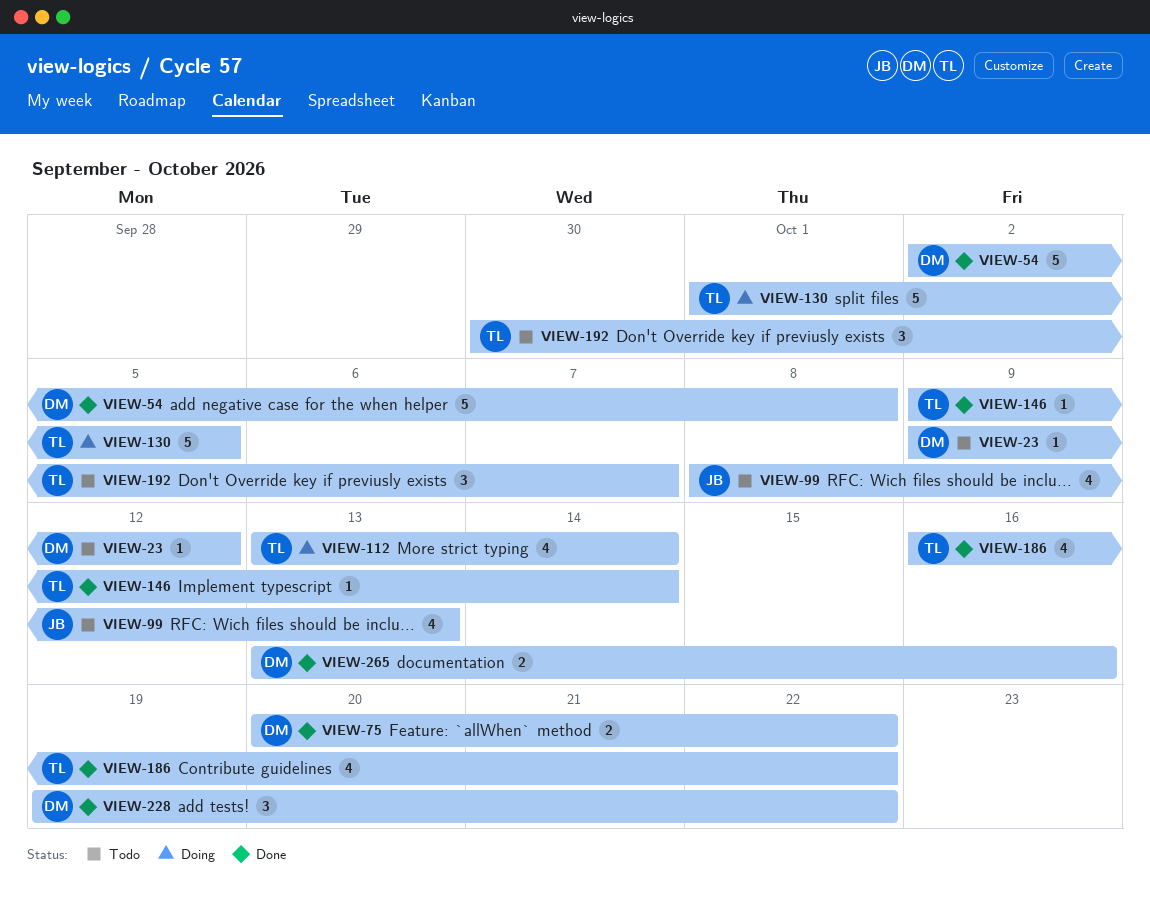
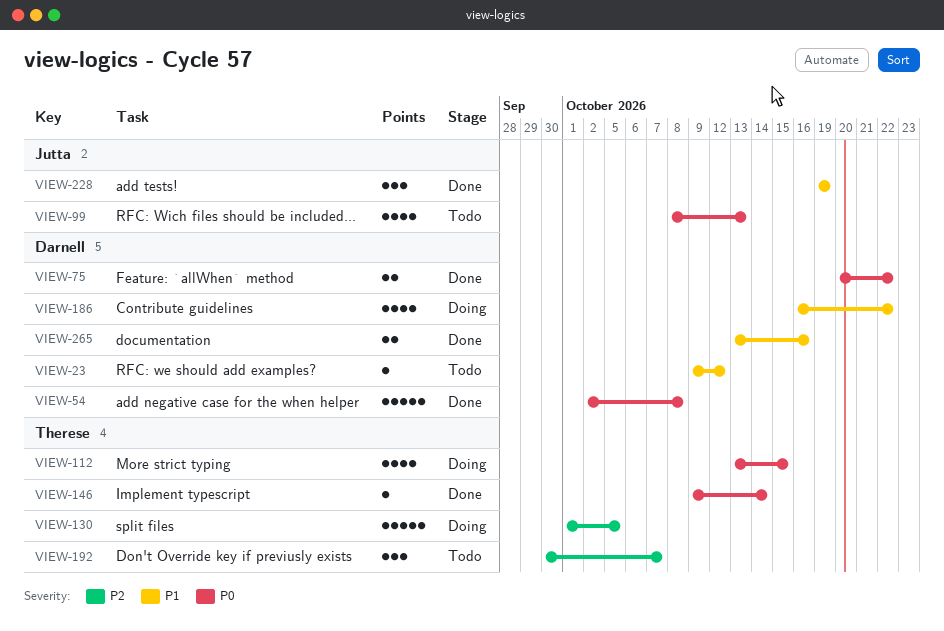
VIEW-112, due: Oct 14 -> Oct 15
VIEW-186, status: Done -> Doing
VIEW-186, owner: Therese -> Darnell
VIEW-228, owner: Darnell -> Jutta
VIEW-228, due: Oct 22 -> Oct 19

